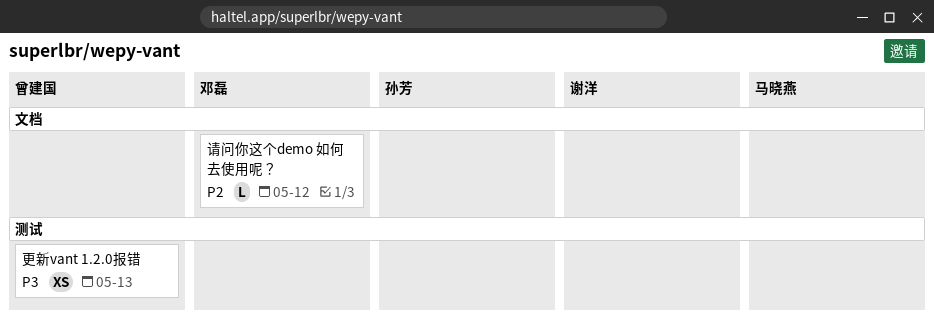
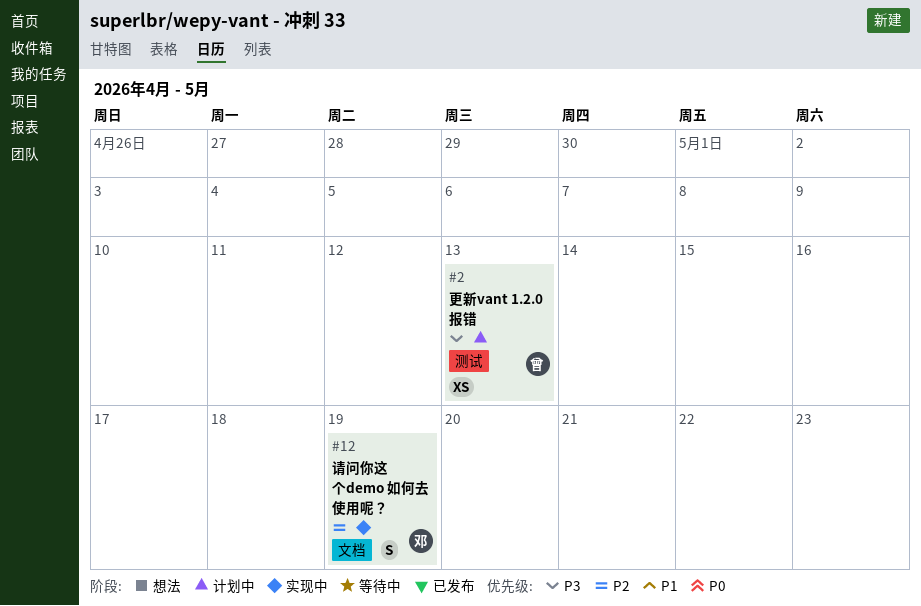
请问你这个demo 如何去使用呢？, estimate: L -> S
请问你这个demo 如何去使用呢？, due: May 12 -> May 19

